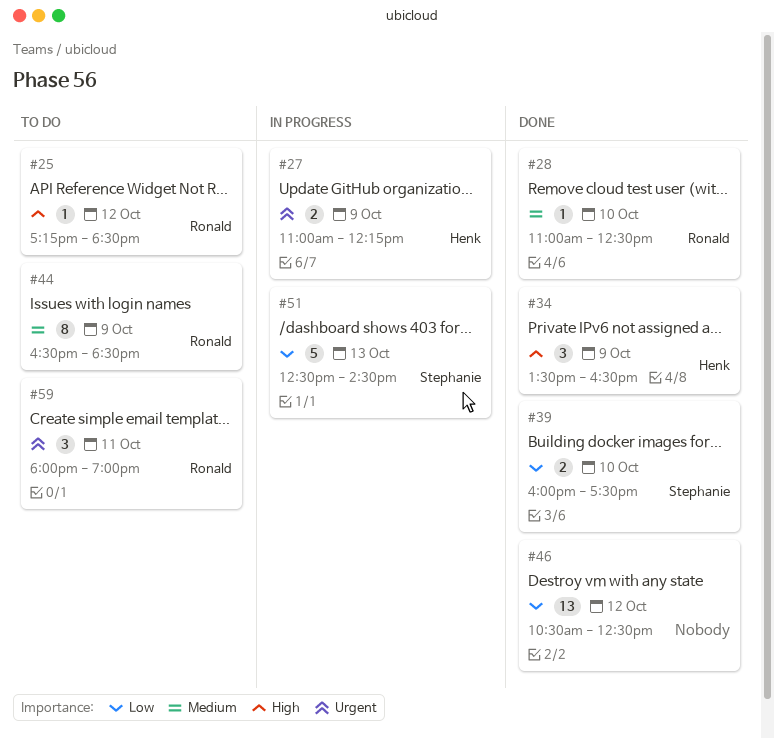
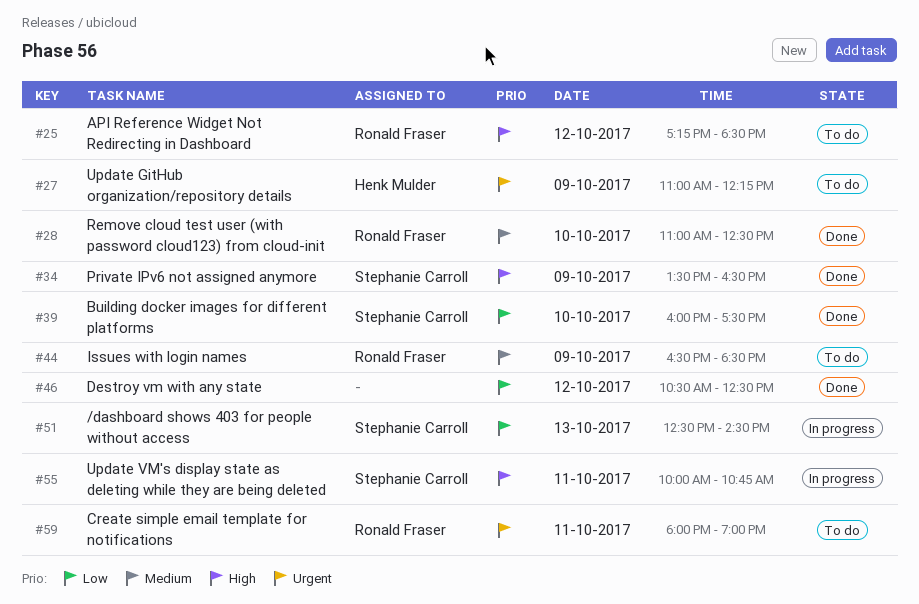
#27, status: In progress -> To do
#34, owner: Henk Mulder -> Stephanie Carroll
#55: none -> present

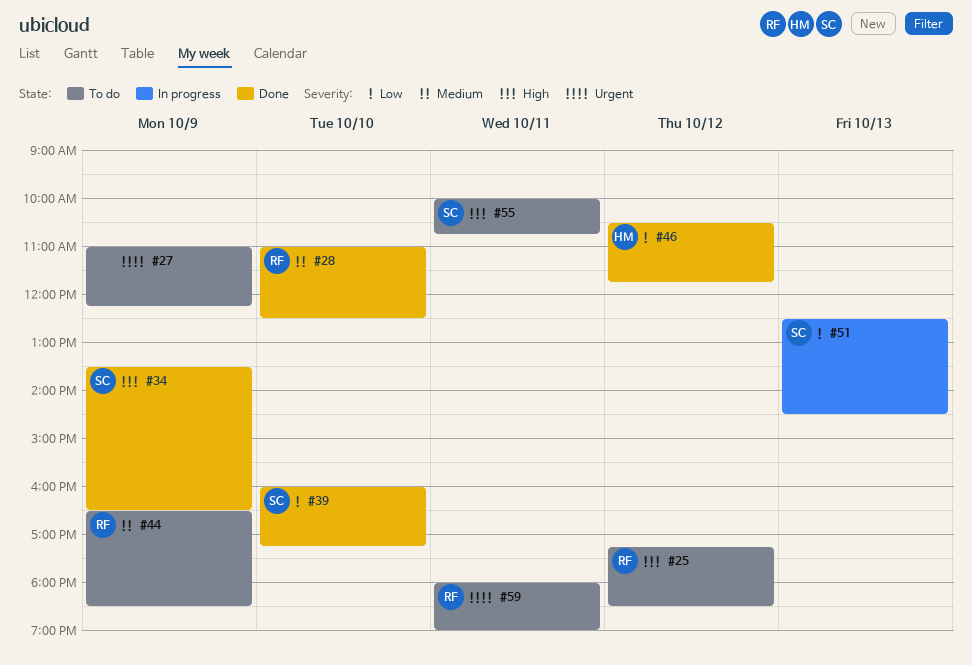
#27, owner: Henk Mulder -> none
#39, ends: 17:30 -> 17:15
#46, owner: none -> Henk Mulder
#46, ends: 12:30 -> 11:45
#55, status: In progress -> To do

